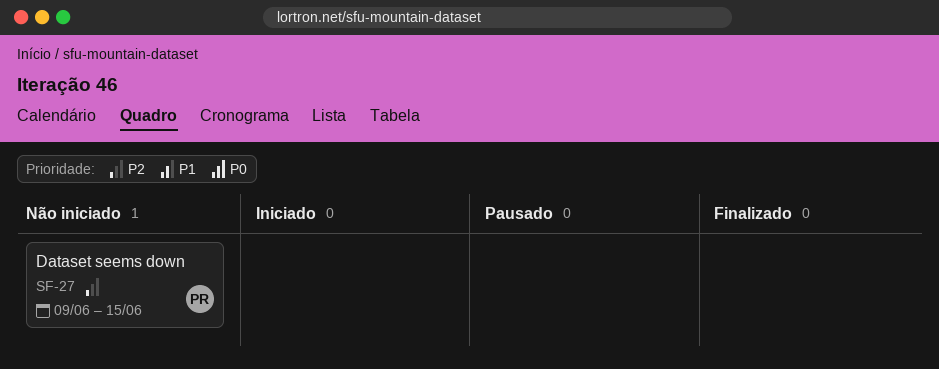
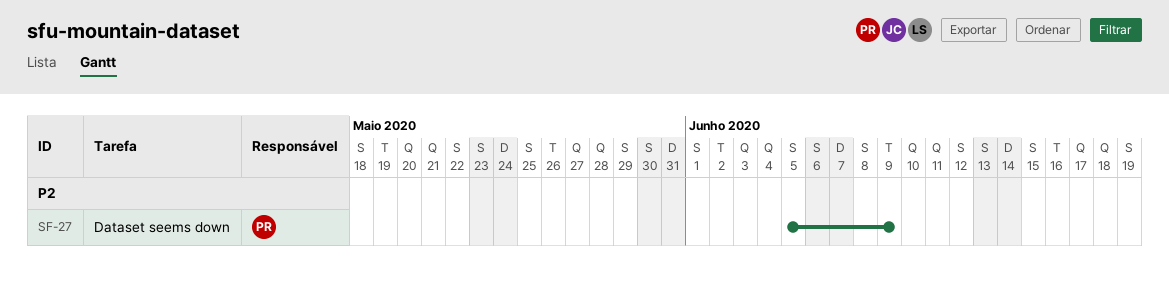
SF-27, start: Jun 9 -> Jun 5
SF-27, due: Jun 15 -> Jun 9

